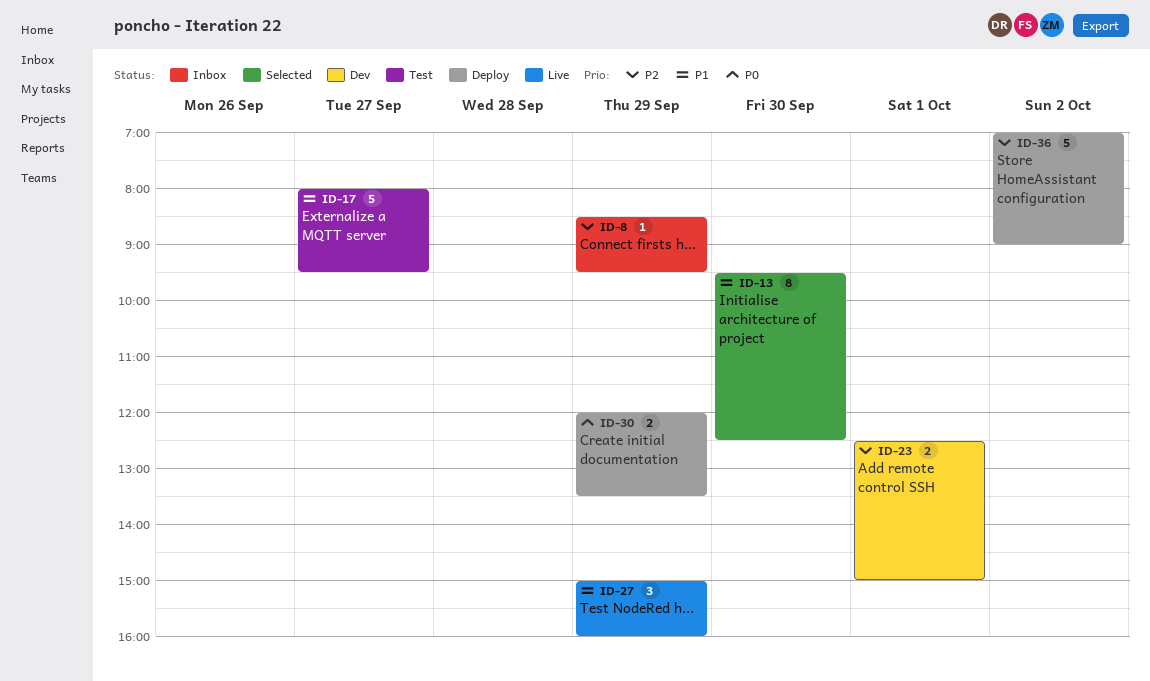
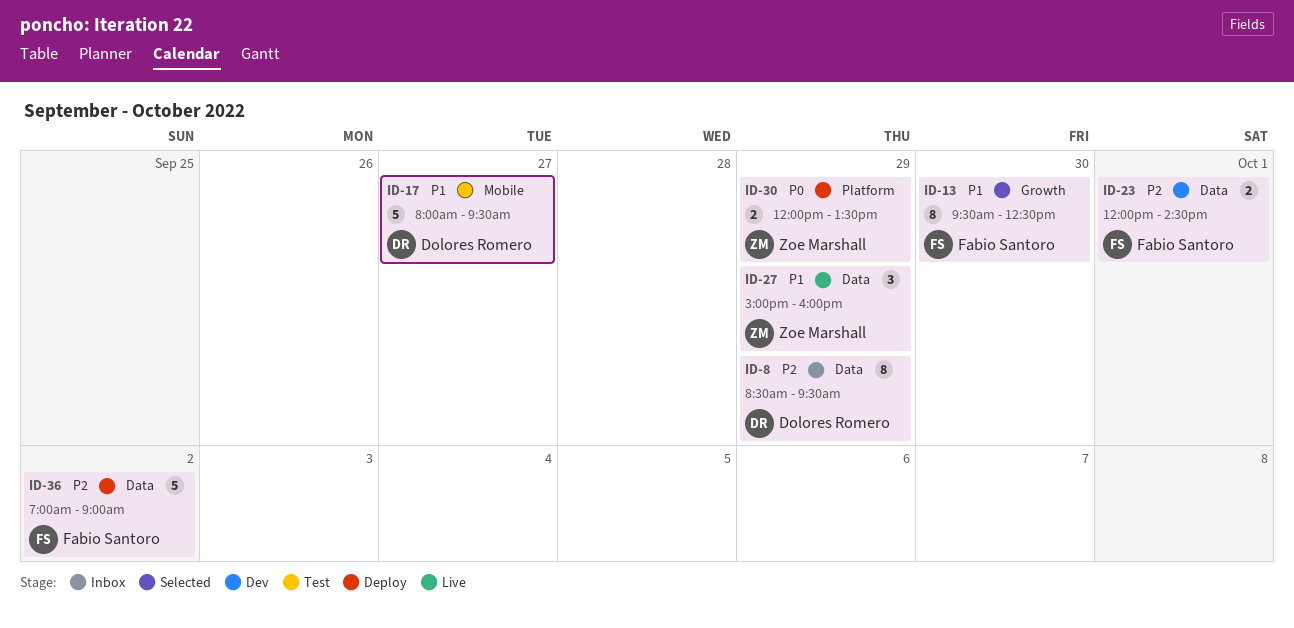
ID-8, estimate: 1 -> 8
ID-23, begins: 12:30 -> 12:00
ID-23, ends: 15:00 -> 14:30

